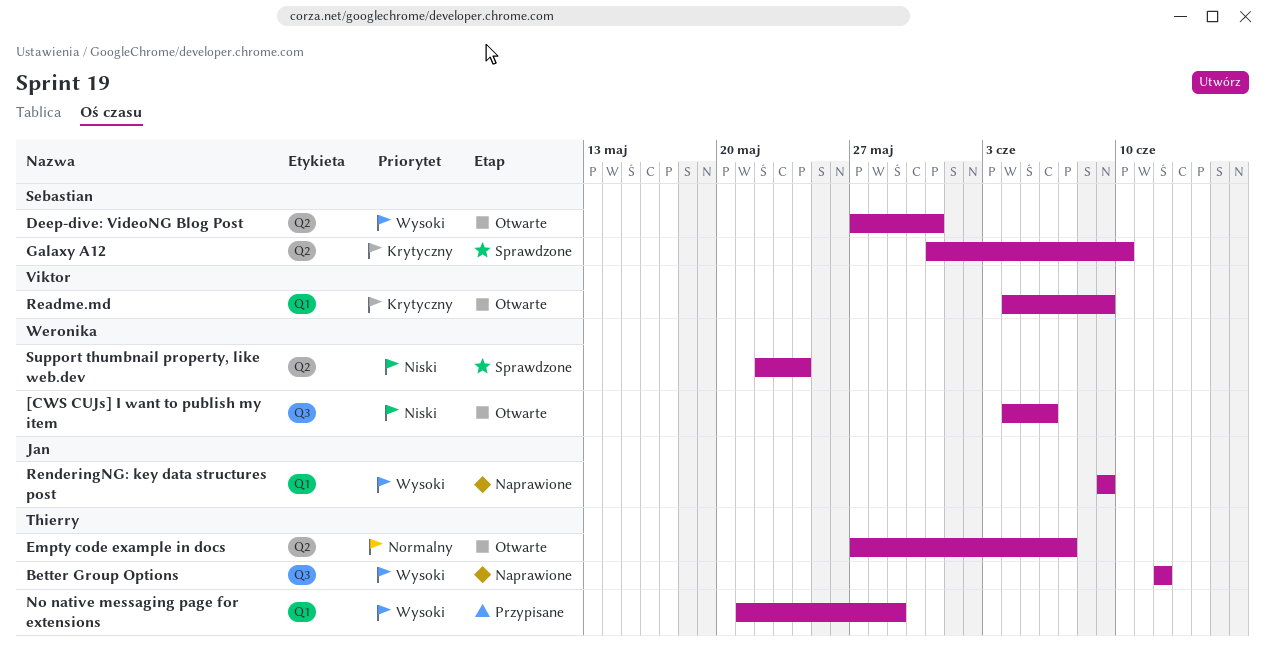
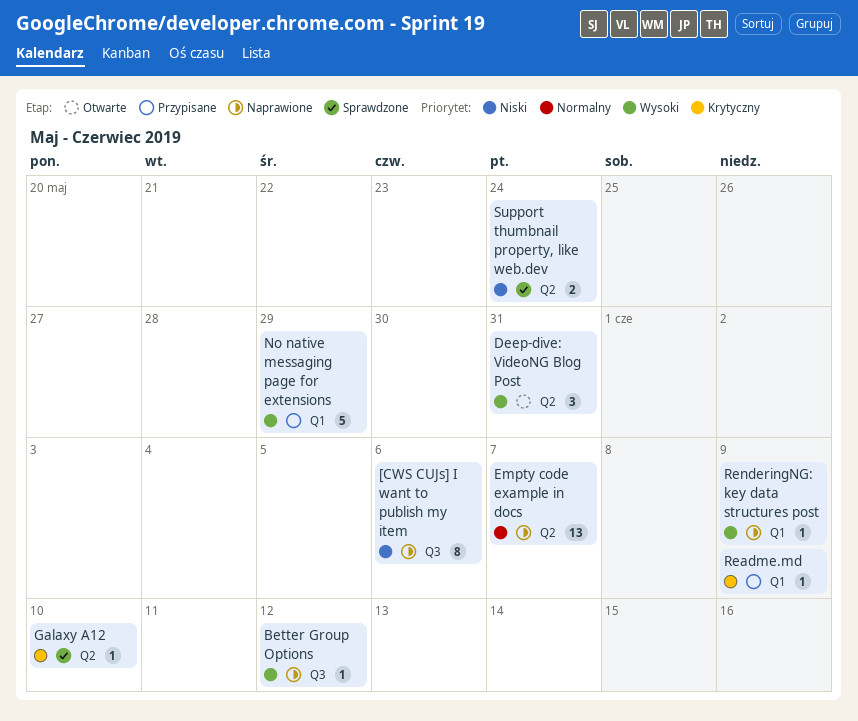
[CWS CUJs] I want to publish my item, status: Otwarte -> Naprawione
Empty code example in docs, status: Otwarte -> Naprawione
Readme.md, status: Otwarte -> Przypisane

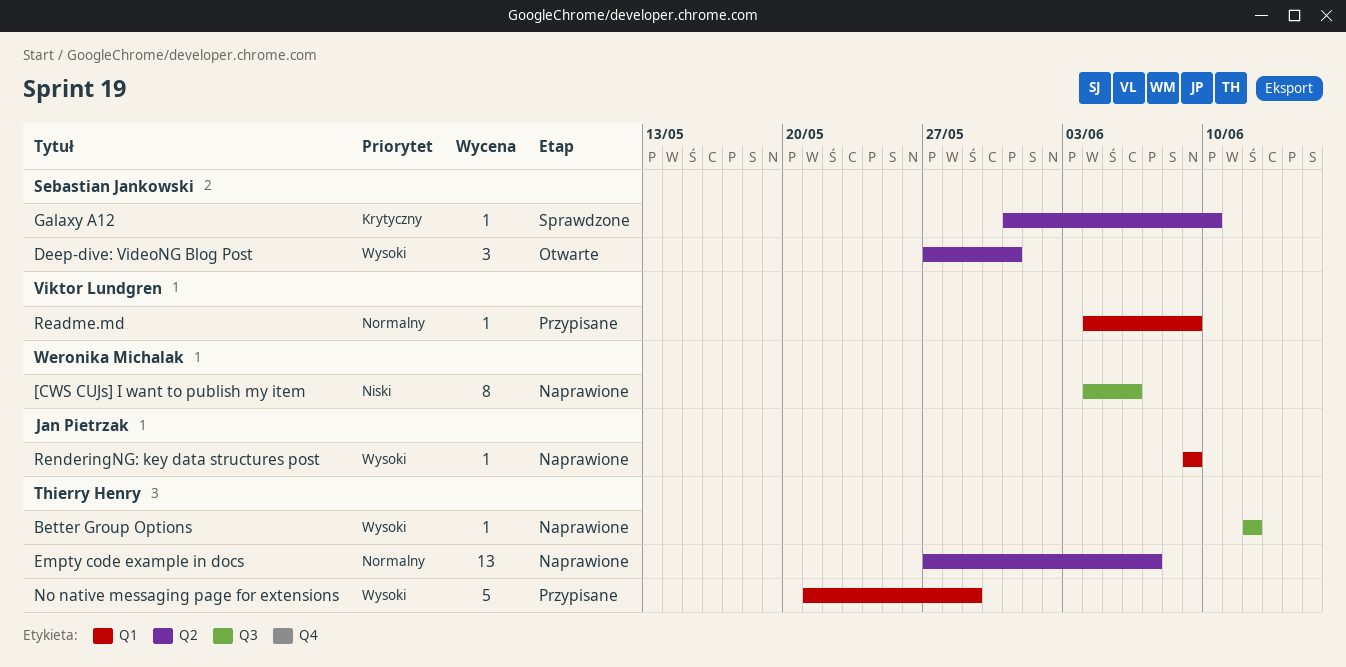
Readme.md, priority: Krytyczny -> Normalny
Support thumbnail property, like web.dev: present -> none

